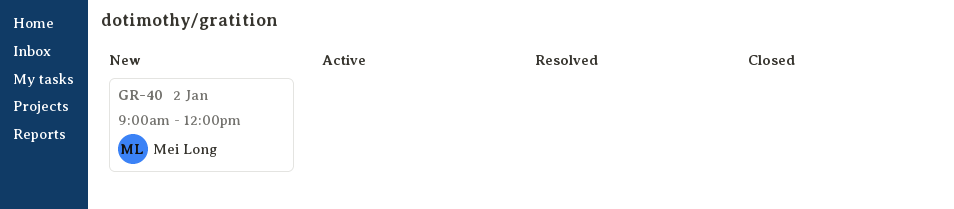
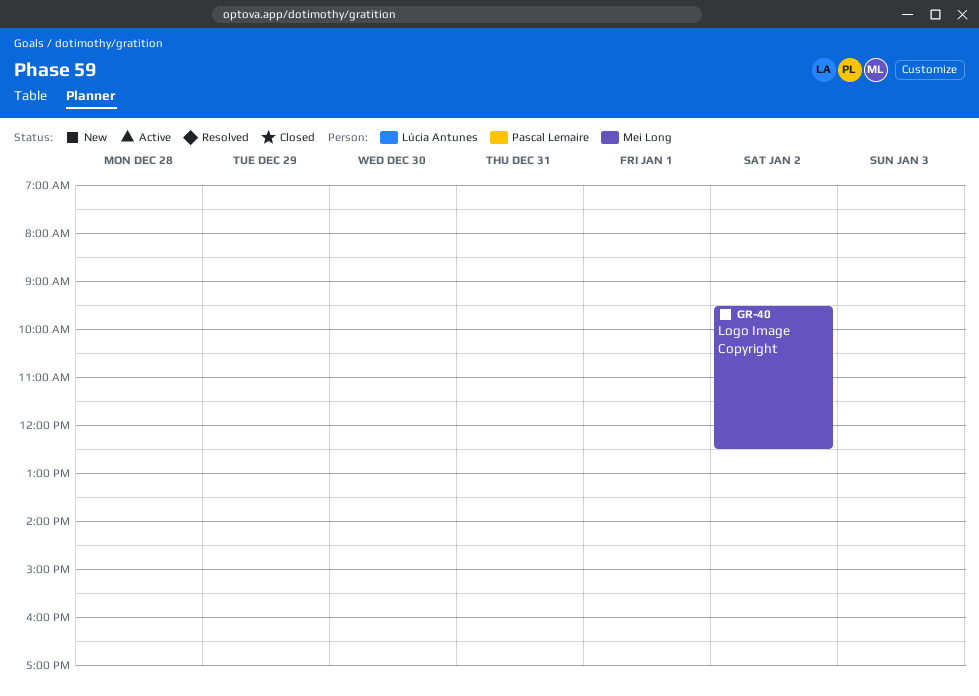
GR-40, begins: 09:00 -> 09:30
GR-40, ends: 12:00 -> 12:30

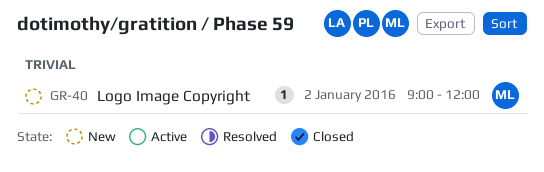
GR-40, begins: 09:30 -> 09:00
GR-40, ends: 12:30 -> 12:00

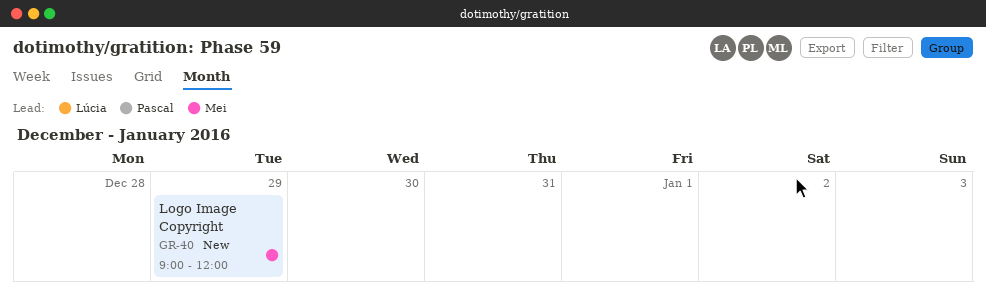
GR-40, day: Jan 2 -> Dec 29

